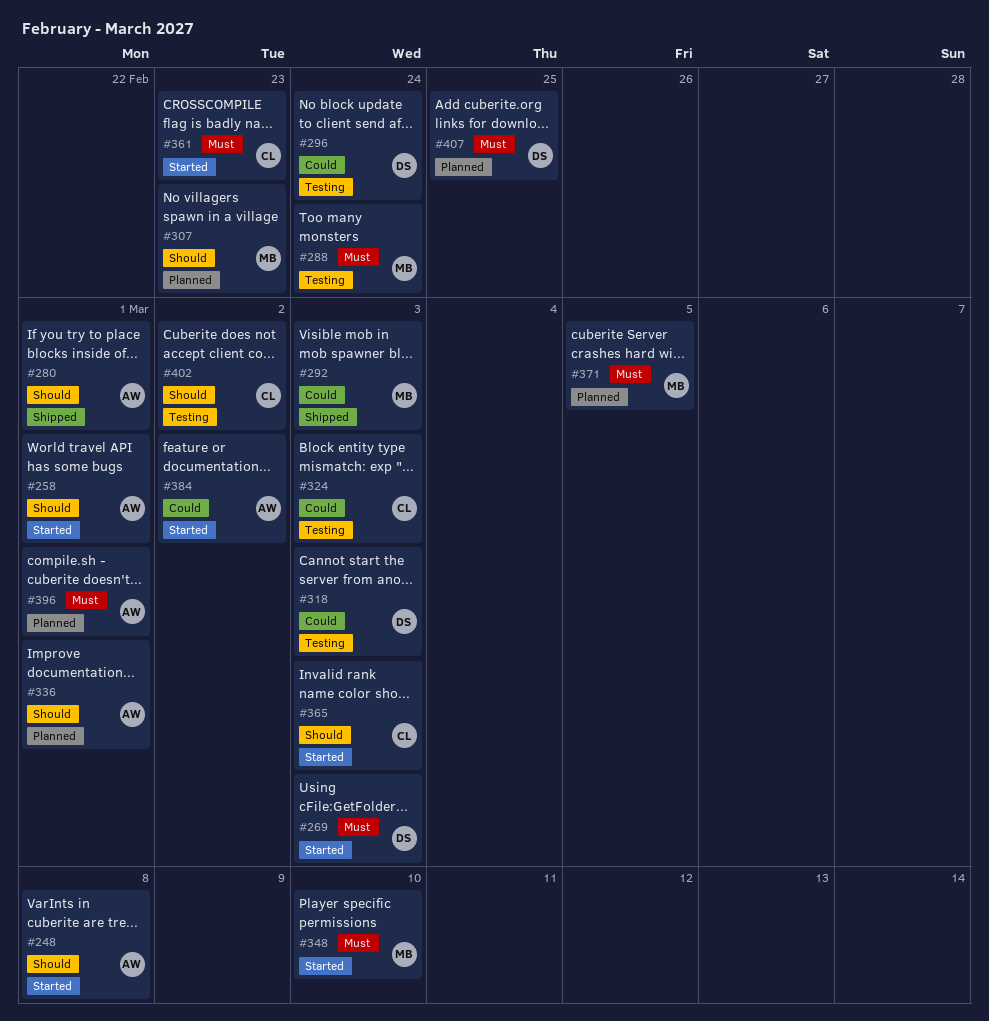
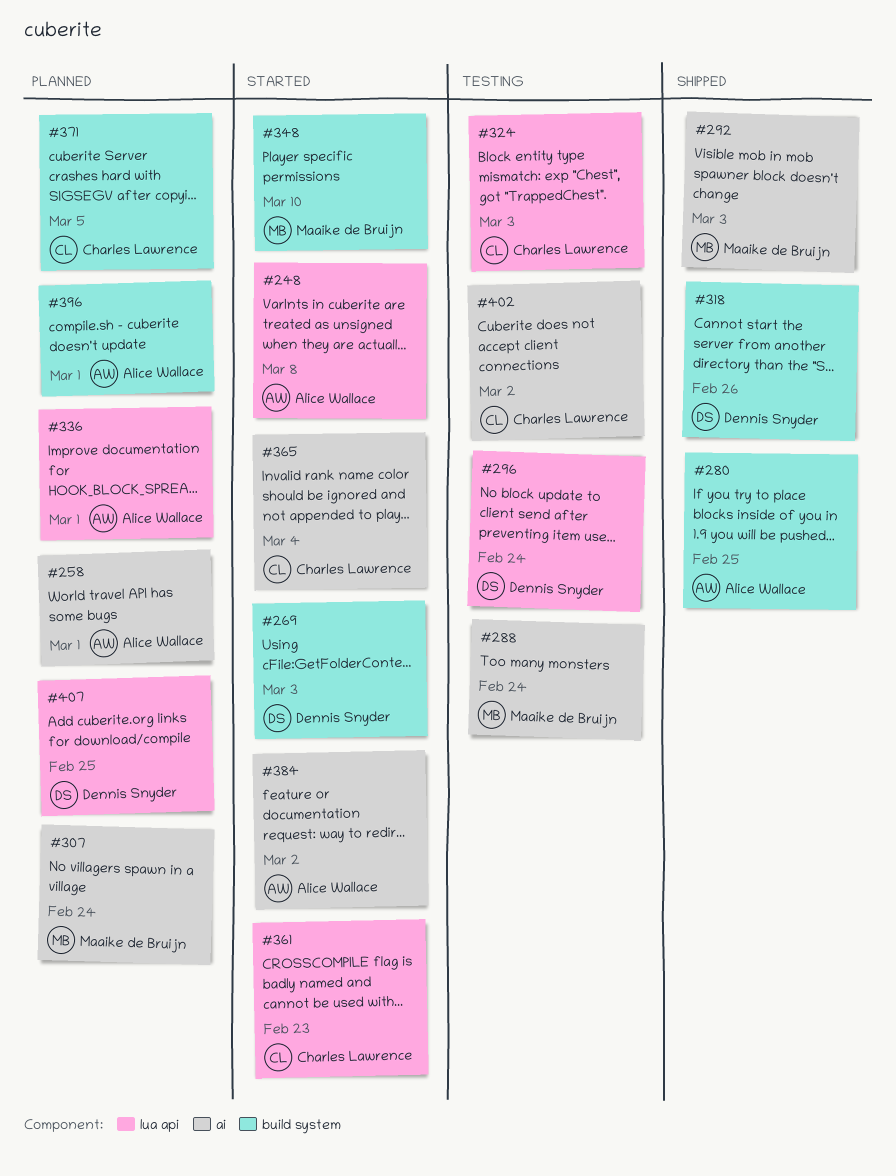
#258, status: Started -> Planned
#280, due: Mar 1 -> Feb 25
#307, due: Feb 23 -> Feb 24
#318, status: Testing -> Shipped
#318, due: Mar 3 -> Feb 26
#365, due: Mar 3 -> Mar 4
#371, owner: Maaike de Bruijn -> Charles Lawrence

